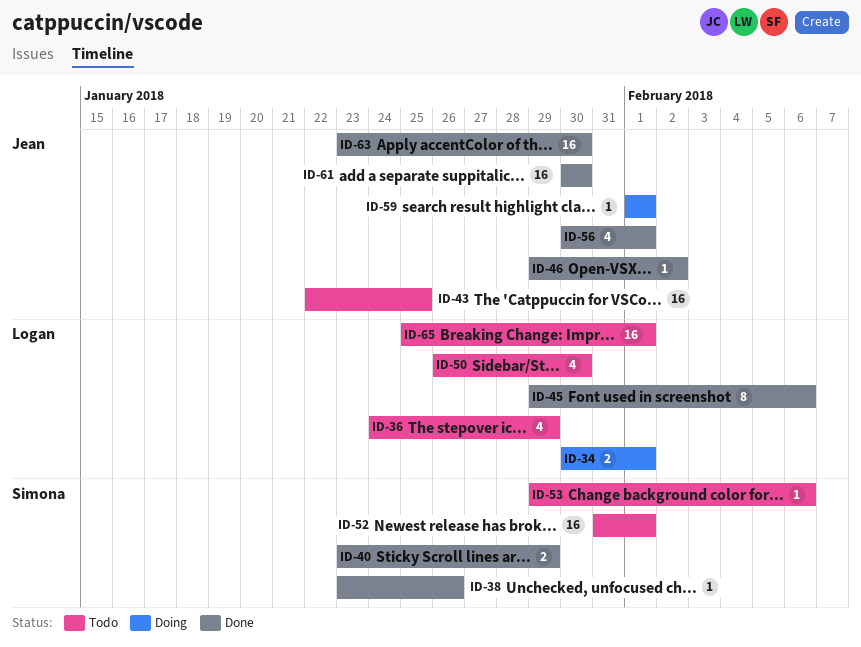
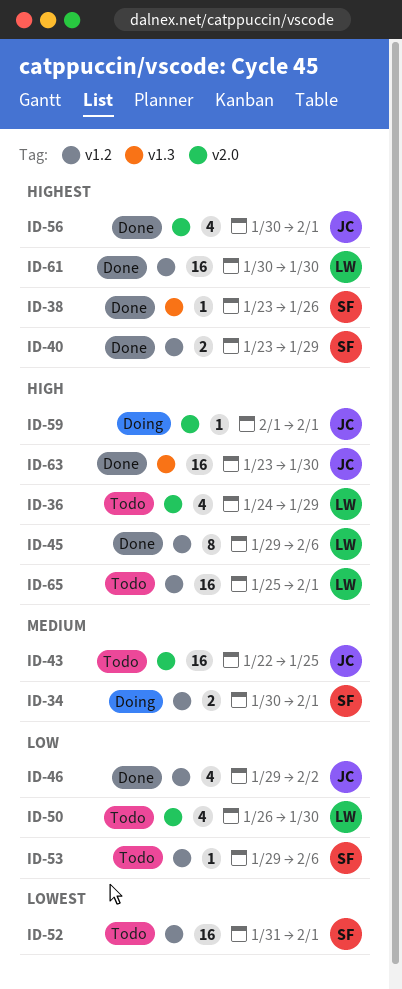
ID-34, owner: Logan -> Simona
ID-46, estimate: 1 -> 4
ID-61, owner: Jean -> Logan

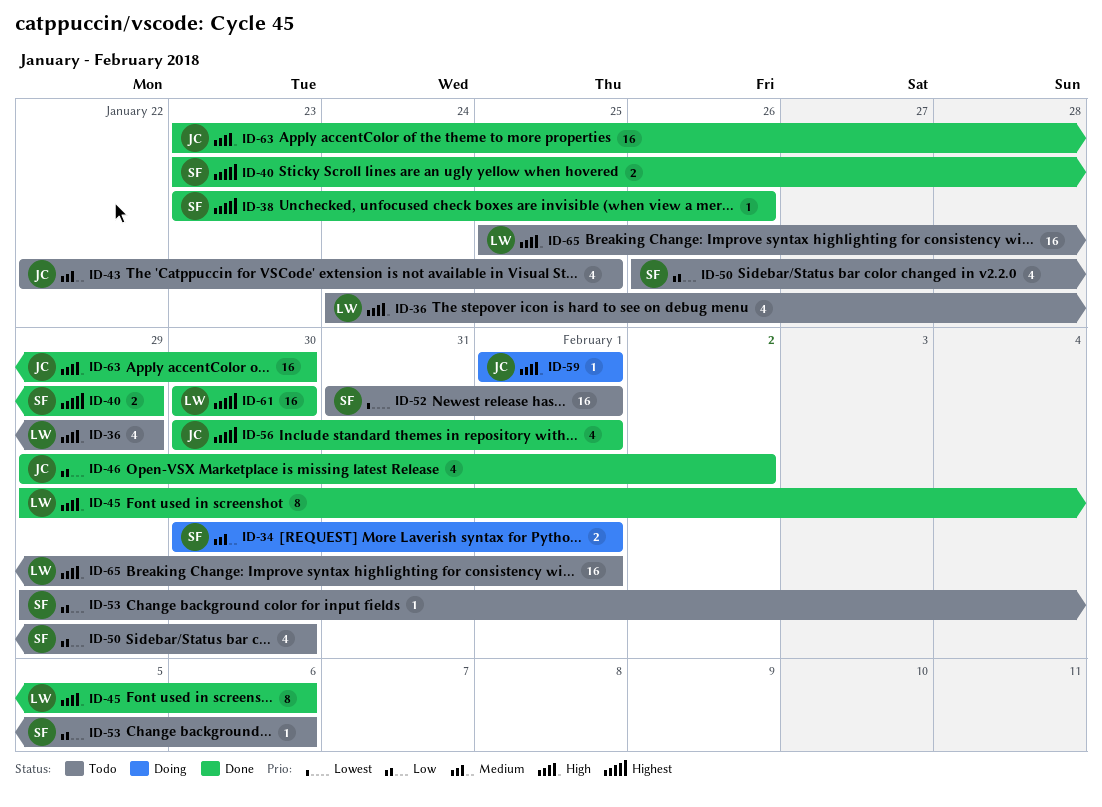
ID-43, estimate: 16 -> 4
ID-50, owner: LW -> SF

